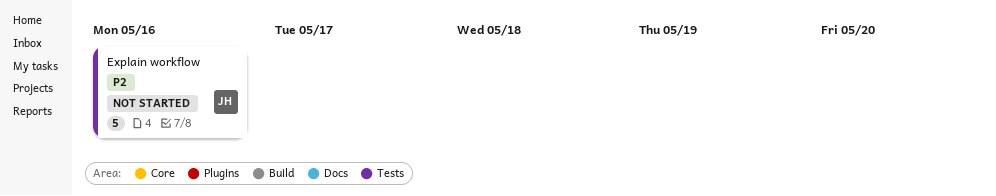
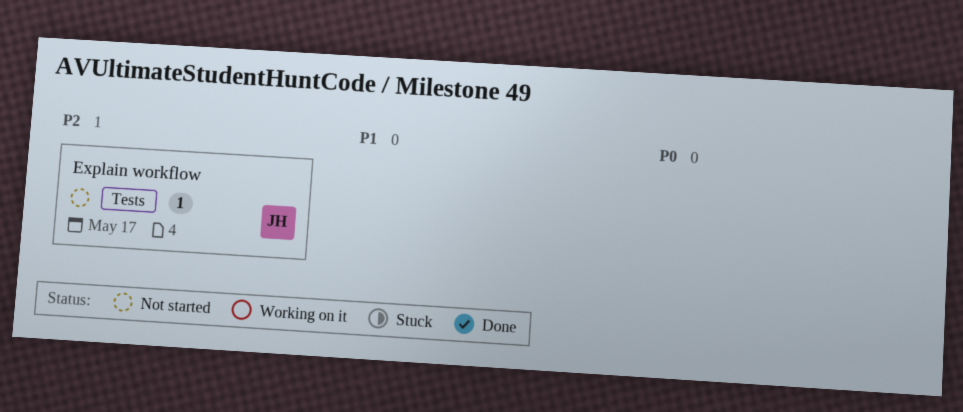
Explain workflow, estimate: 5 -> 1
Explain workflow, due: May 16 -> May 17

